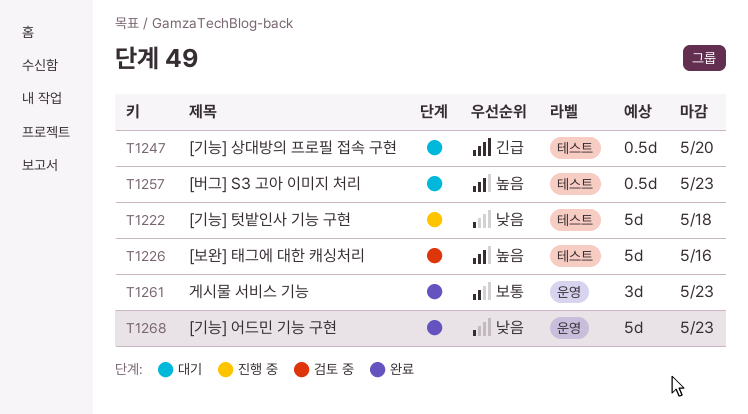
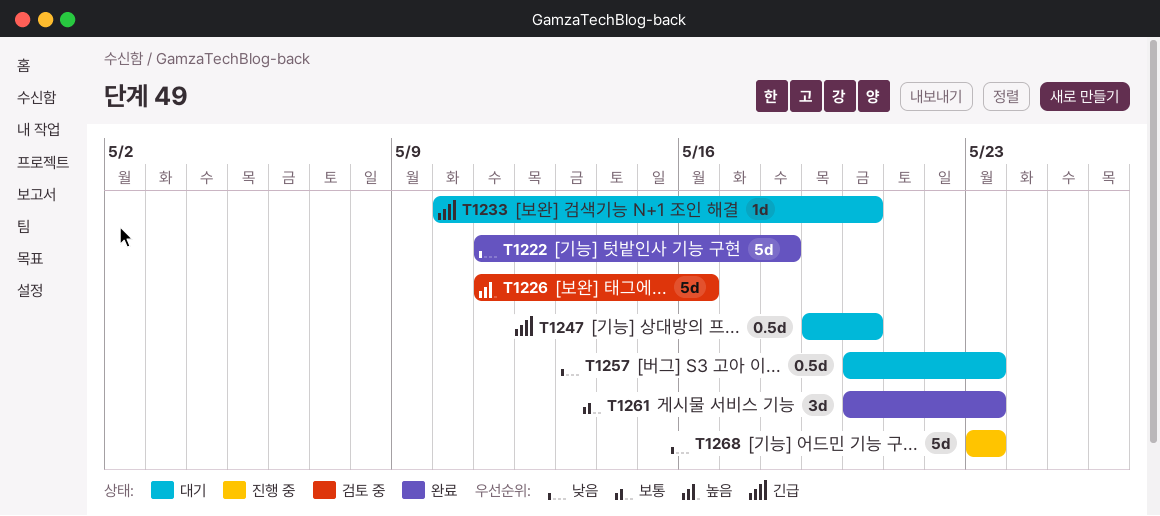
T1222, status: 진행 중 -> 완료
T1233: none -> present
T1257, priority: 높음 -> 낮음
T1268, status: 완료 -> 진행 중

